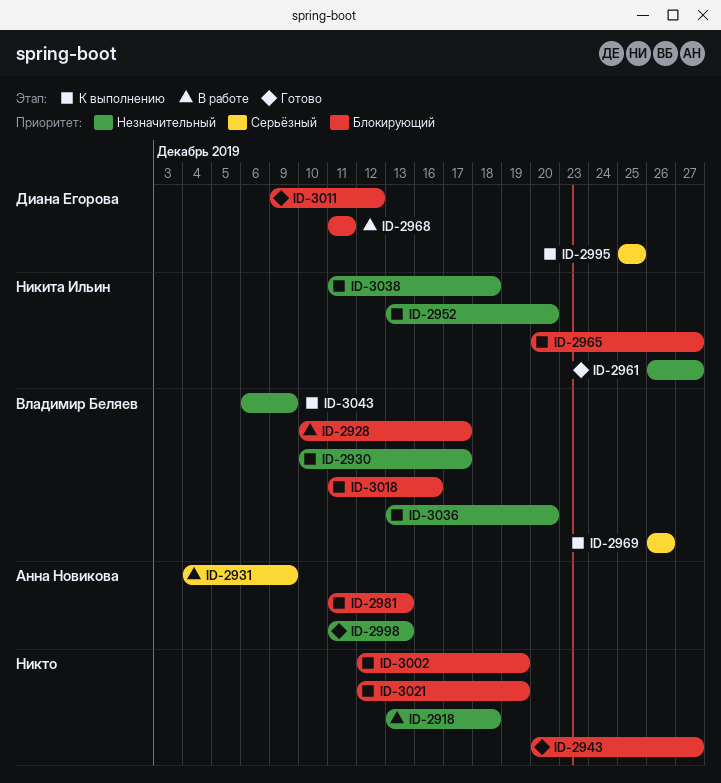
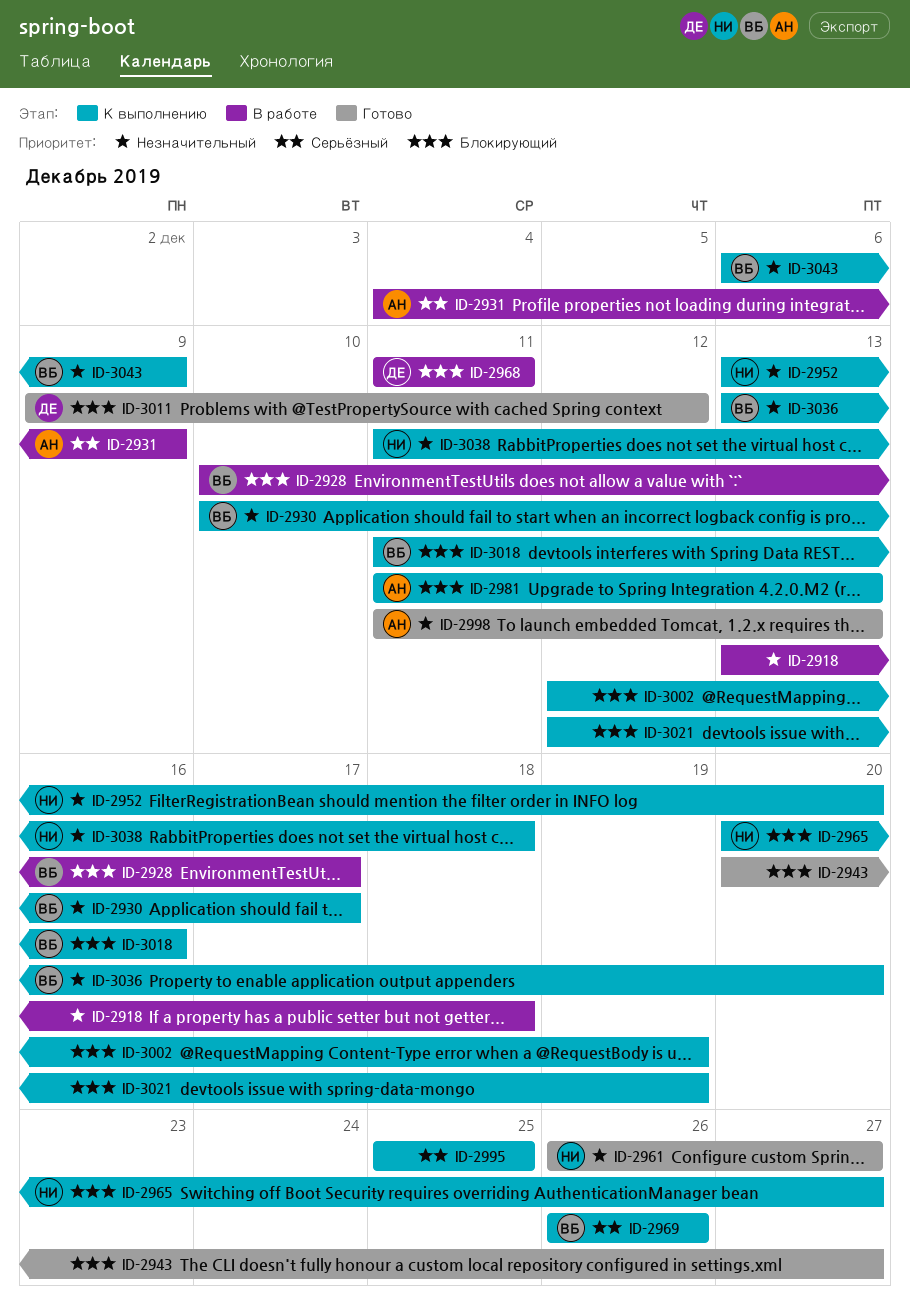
ID-2995, owner: Диана Егорова -> none

